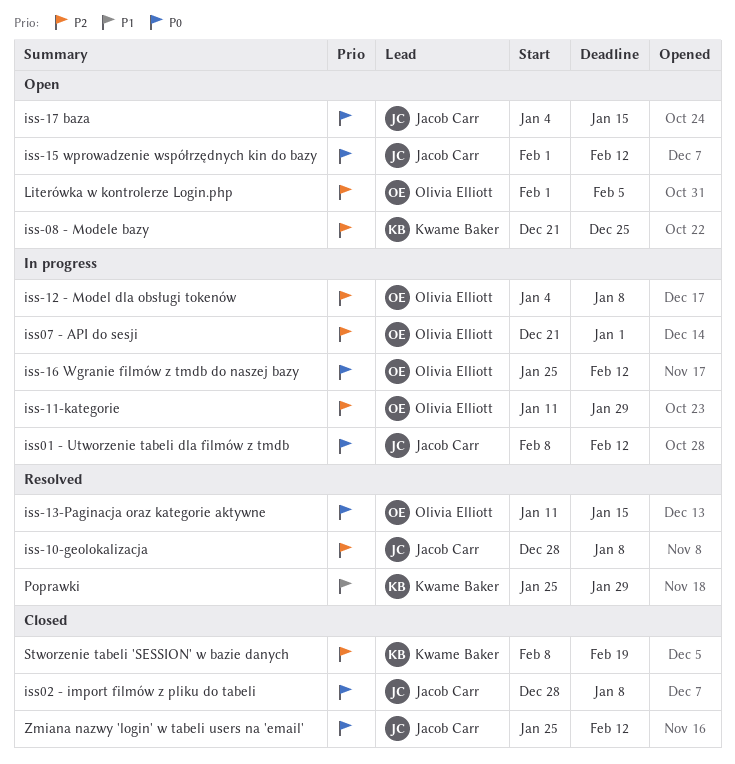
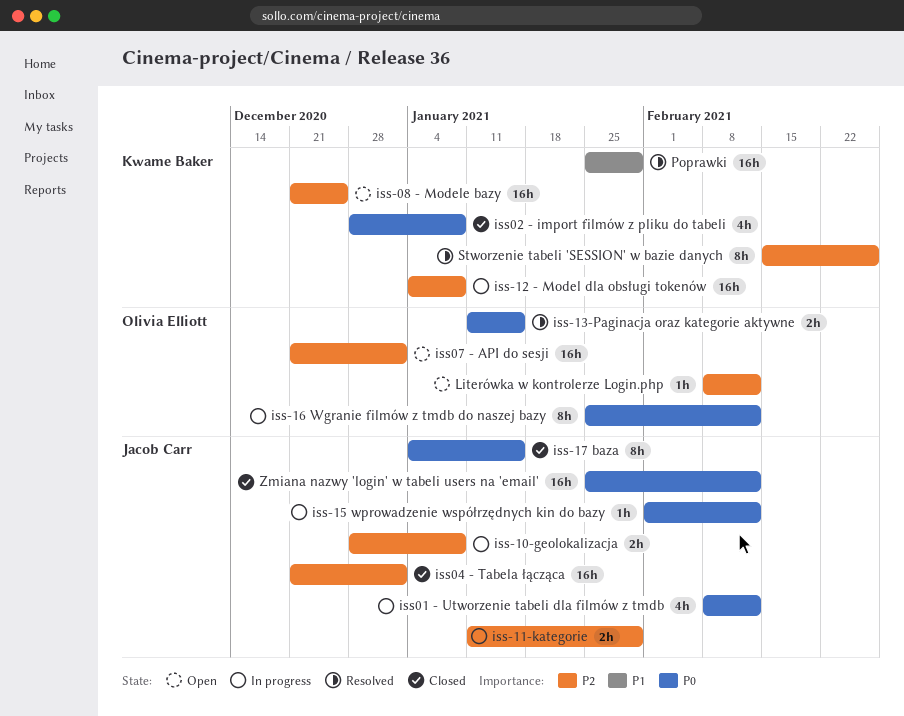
iss-10-geolokalizacja, status: Resolved -> In progress
iss-11-kategorie, owner: Olivia Elliott -> Jacob Carr
iss-12 - Model dla obsługi tokenów, owner: Olivia Elliott -> Kwame Baker
iss-15 wprowadzenie współrzędnych kin do bazy, status: Open -> In progress
iss-17 baza, status: Open -> Closed
iss02 - import filmów z pliku do tabeli, owner: Jacob Carr -> Kwame Baker
iss04 - Tabela łącząca: none -> present
iss07 - API do sesji, status: In progress -> Open
Literówka w kontrolerze Login.php, start: Feb 1 -> Feb 8
Literówka w kontrolerze Login.php, due: Feb 5 -> Feb 12
Stworzenie tabeli 'SESSION' w bazie danych, status: Closed -> Resolved
Stworzenie tabeli 'SESSION' w bazie danych, start: Feb 8 -> Feb 15
Stworzenie tabeli 'SESSION' w bazie danych, due: Feb 19 -> Feb 26

